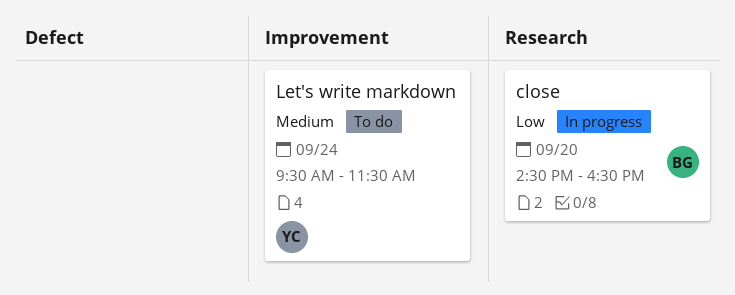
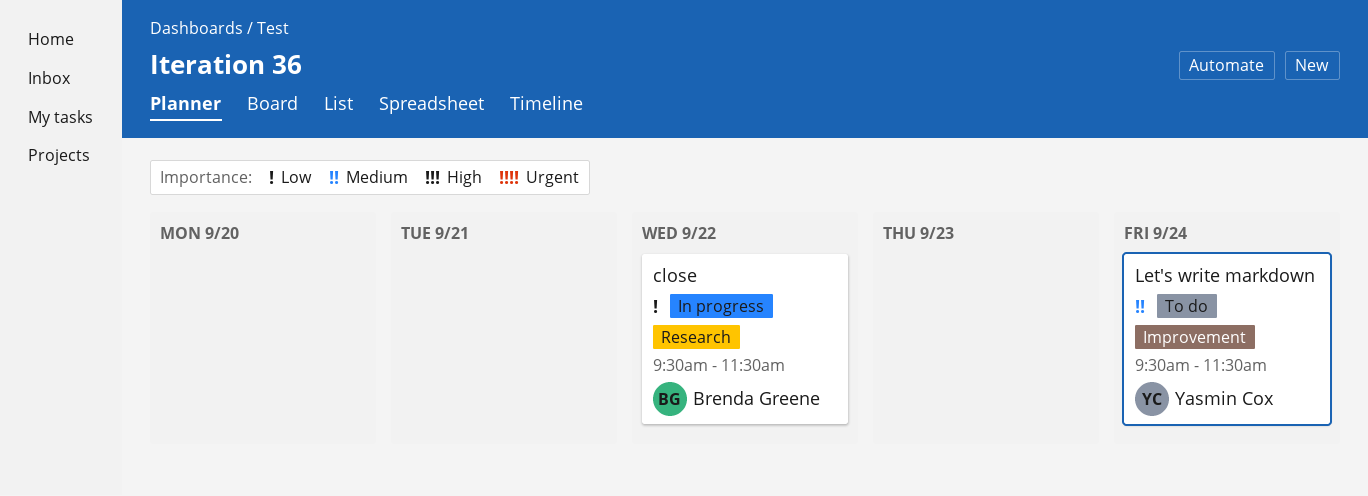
close, day: Sep 20 -> Sep 22
close, begins: 14:30 -> 09:30
close, ends: 16:30 -> 11:30

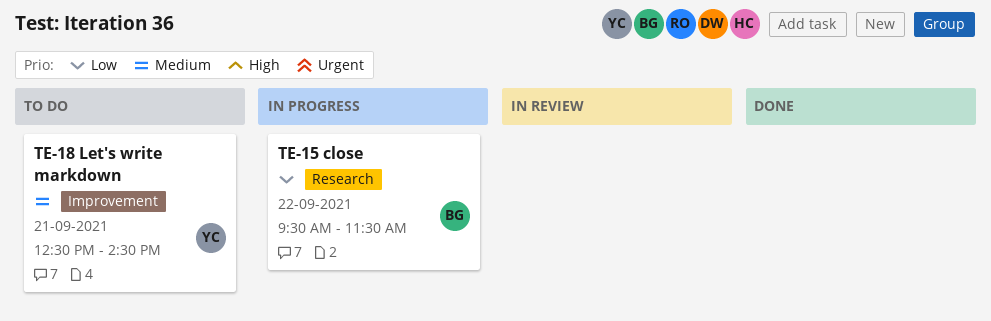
Let's write markdown, day: Sep 24 -> Sep 21
Let's write markdown, begins: 09:30 -> 12:30
Let's write markdown, ends: 11:30 -> 14:30

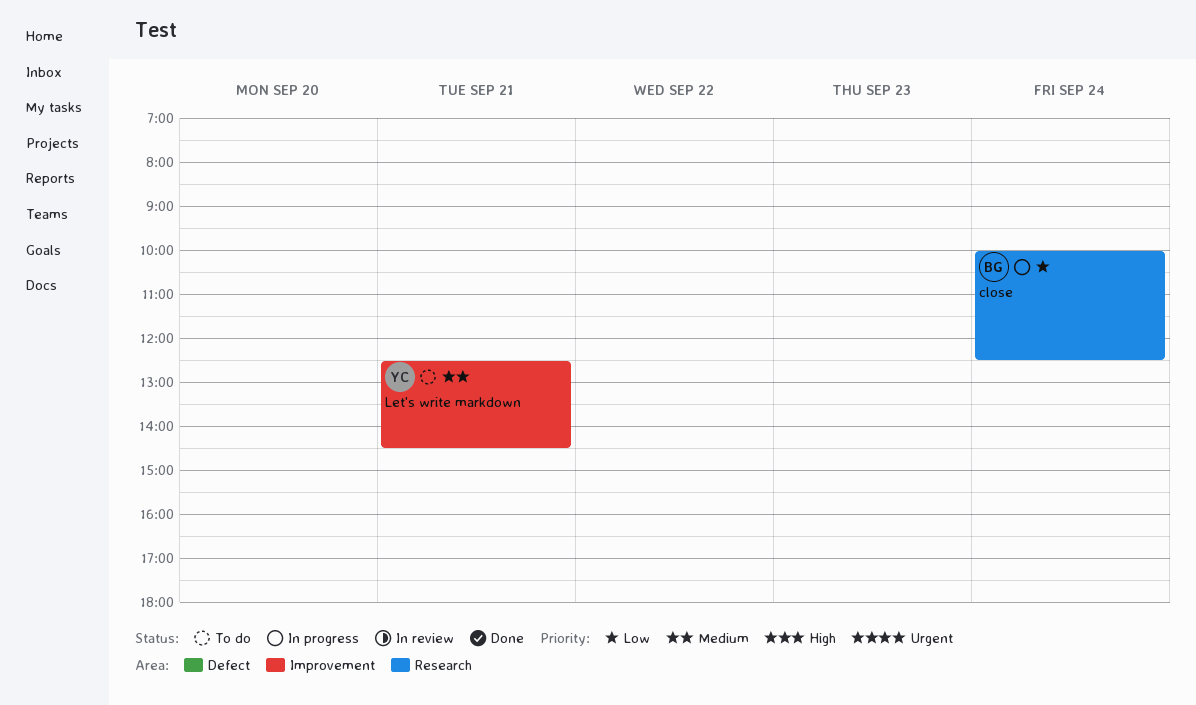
close, day: Sep 22 -> Sep 24
close, begins: 09:30 -> 10:00
close, ends: 11:30 -> 12:30

